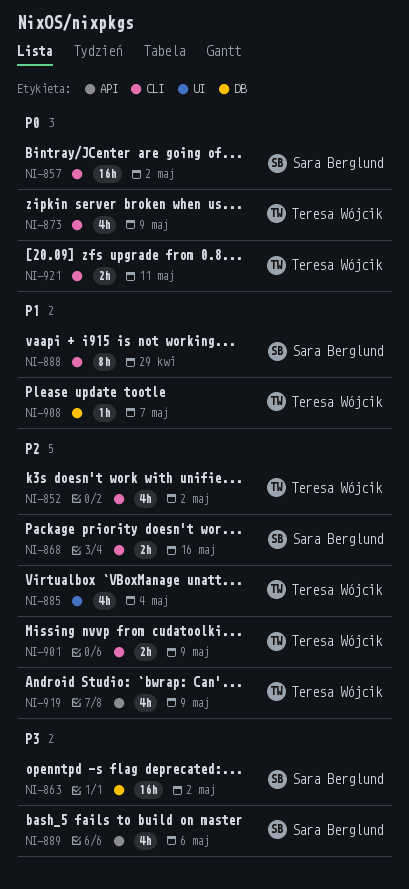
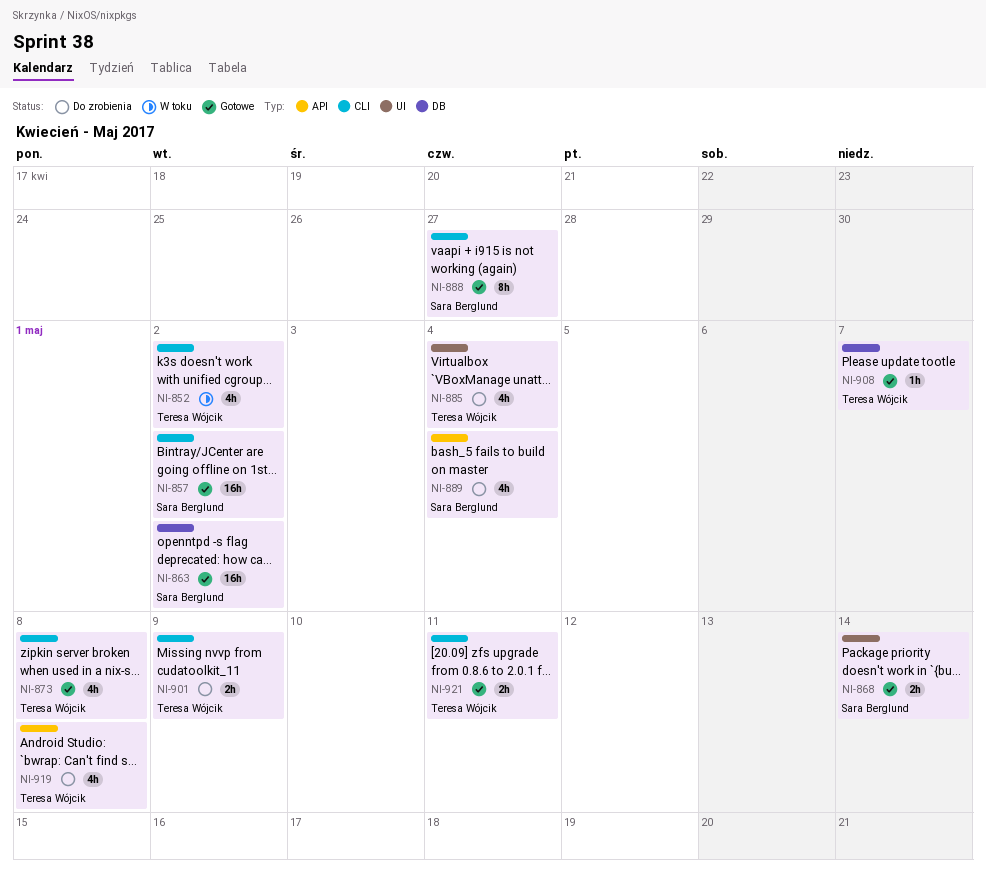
NI-868, label: CLI -> UI
NI-868, due: May 16 -> May 14
NI-873, due: May 9 -> May 8
NI-888, due: Apr 29 -> Apr 27
NI-889, due: May 6 -> May 4
NI-919, due: May 9 -> May 8

